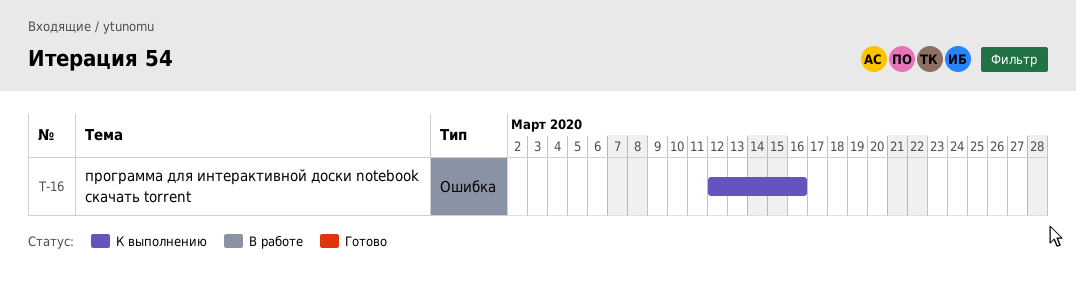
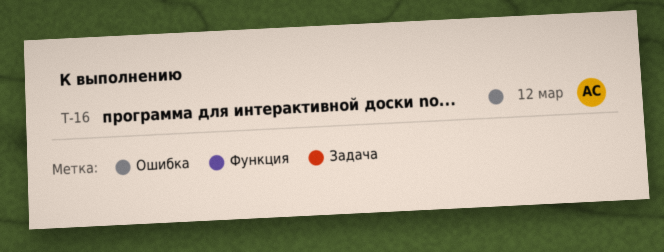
T-16, due: Mar 16 -> Mar 12

